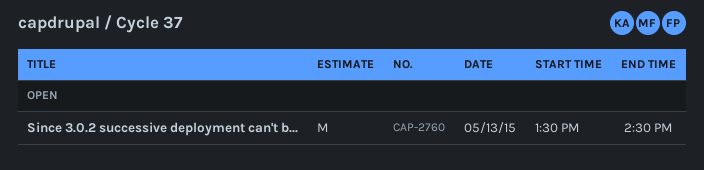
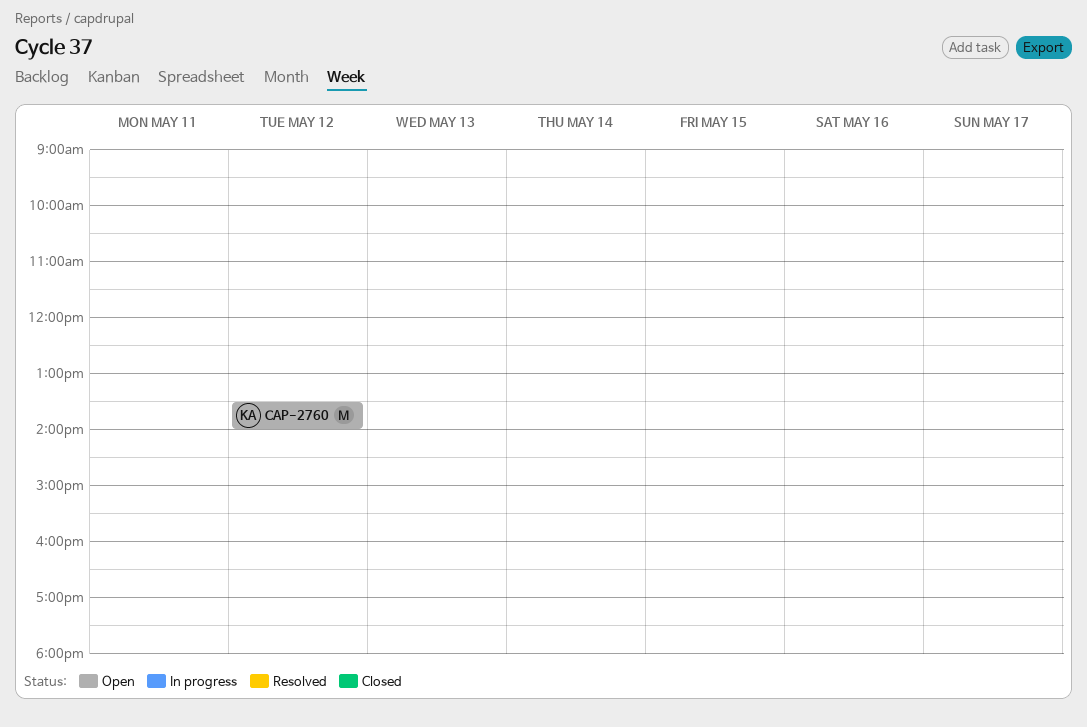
CAP-2760, day: May 13 -> May 12
CAP-2760, ends: 14:30 -> 14:00

